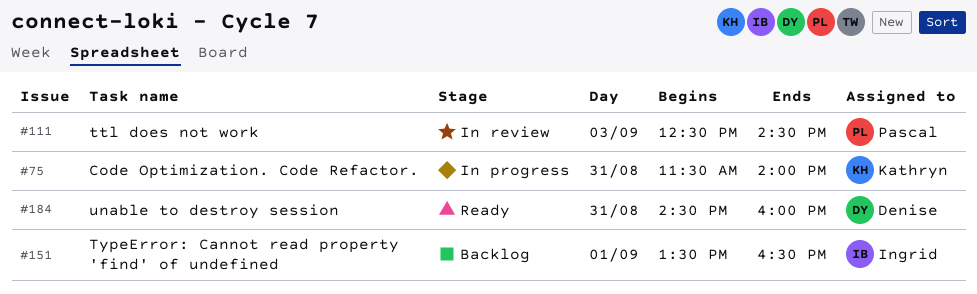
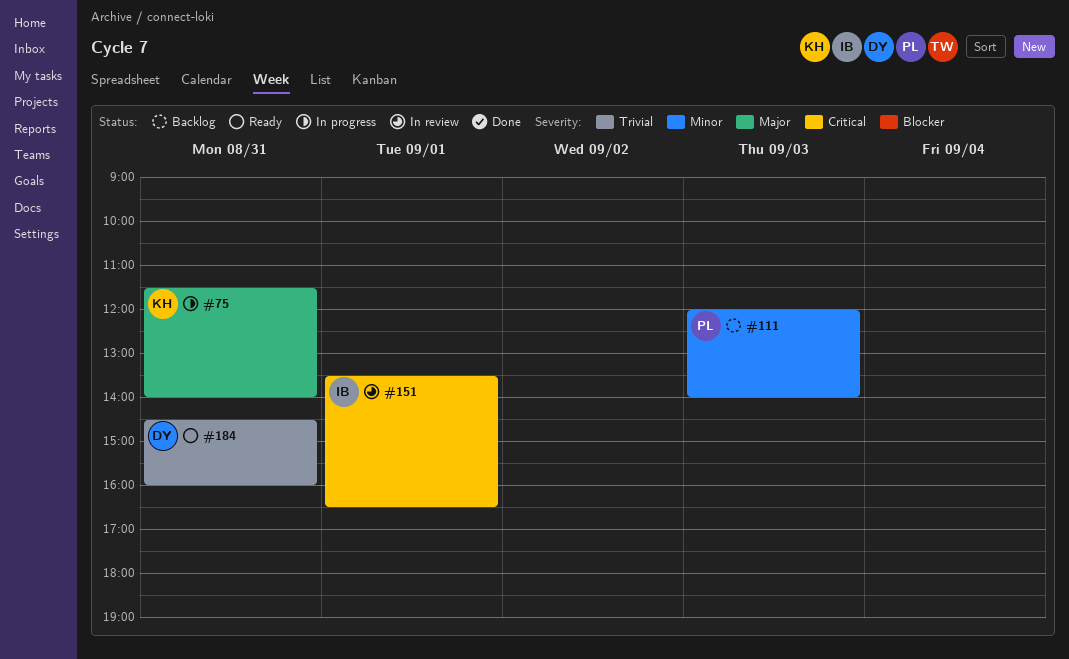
#111, status: In review -> Backlog
#111, begins: 12:30 -> 12:00
#111, ends: 14:30 -> 14:00
#151, status: Backlog -> In review

